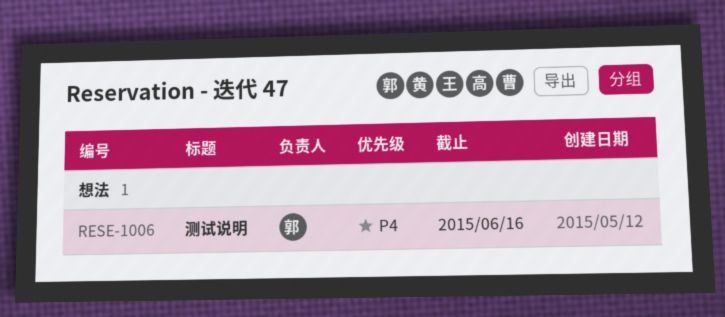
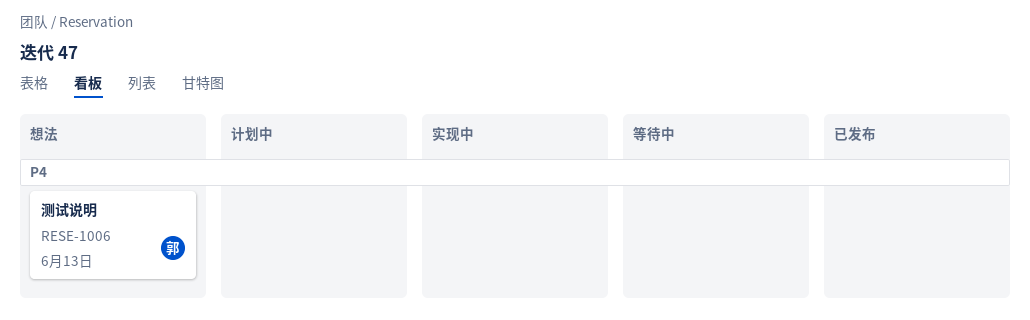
RESE-1006, due: Jun 16 -> Jun 13

